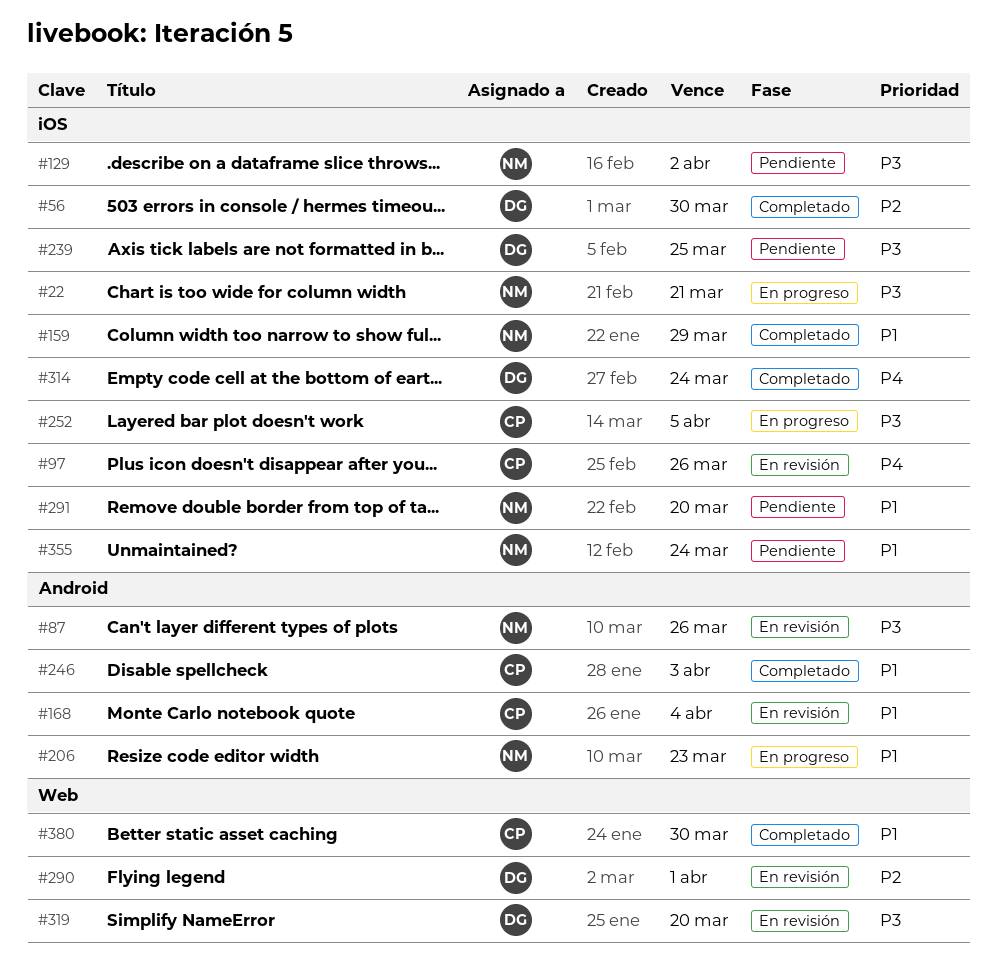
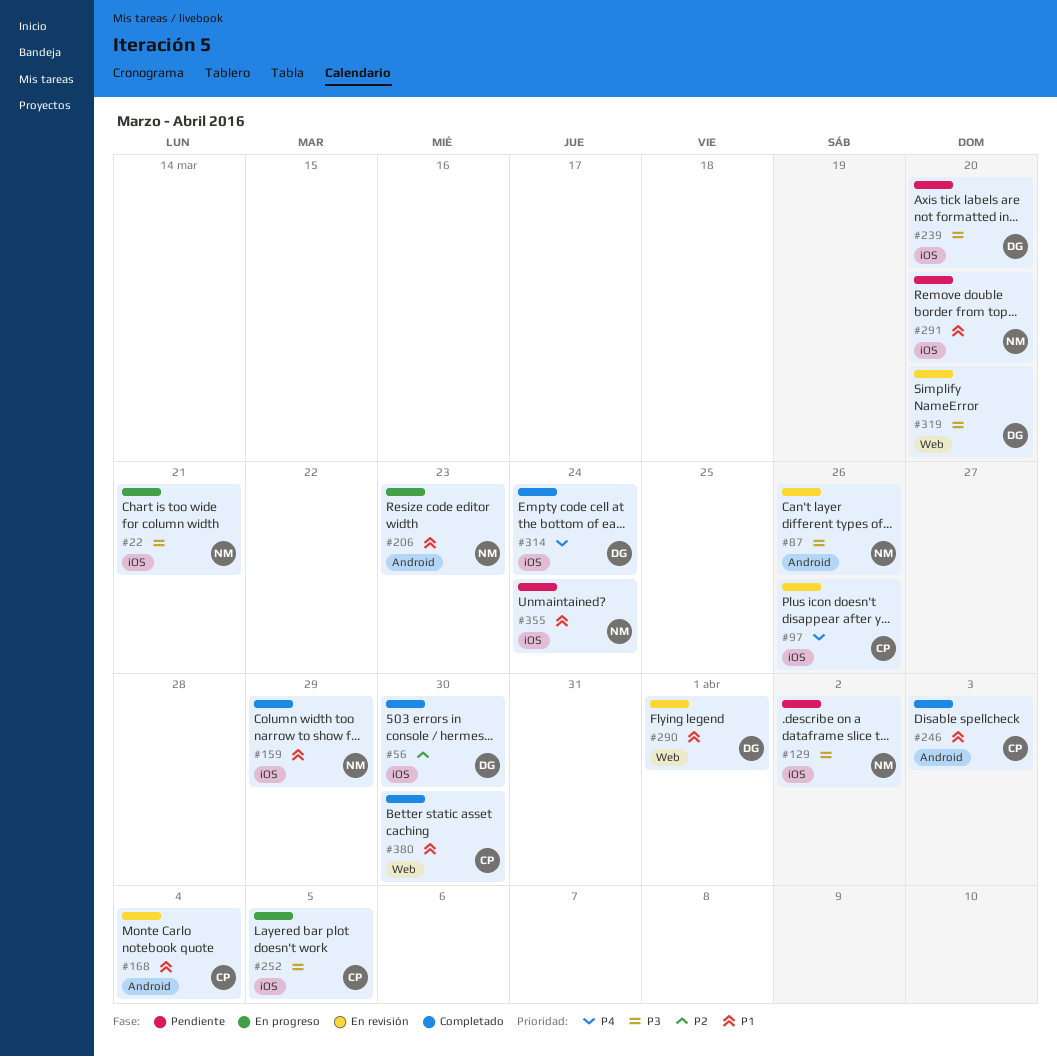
#239, due: Mar 25 -> Mar 20
#290, priority: P2 -> P1

